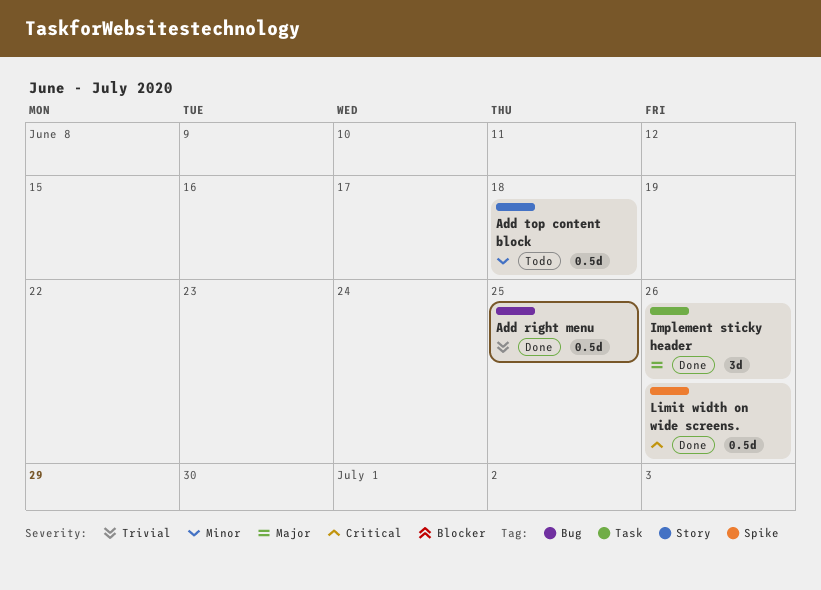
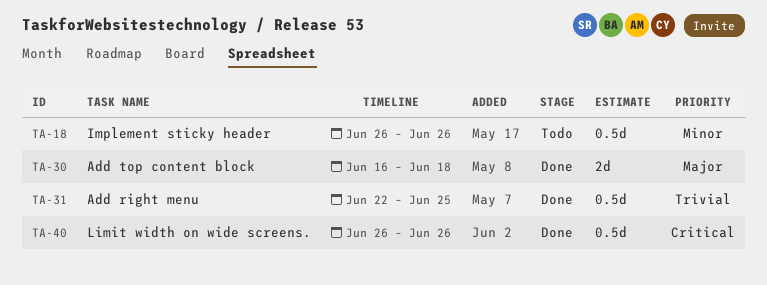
Add top content block, status: Todo -> Done
Add top content block, priority: Minor -> Major
Add top content block, estimate: 0.5d -> 2d
Implement sticky header, status: Done -> Todo
Implement sticky header, priority: Major -> Minor
Implement sticky header, estimate: 3d -> 0.5d

